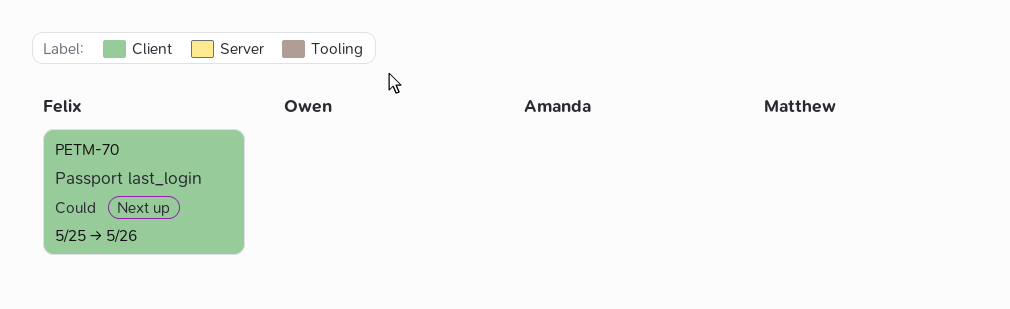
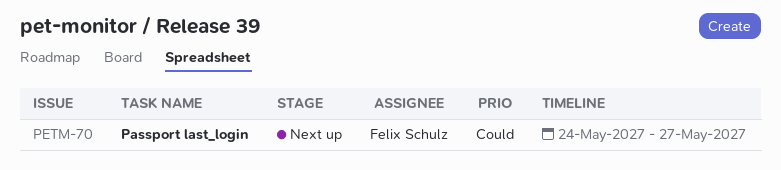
PETM-70, start: May 25 -> May 24
PETM-70, due: May 26 -> May 27

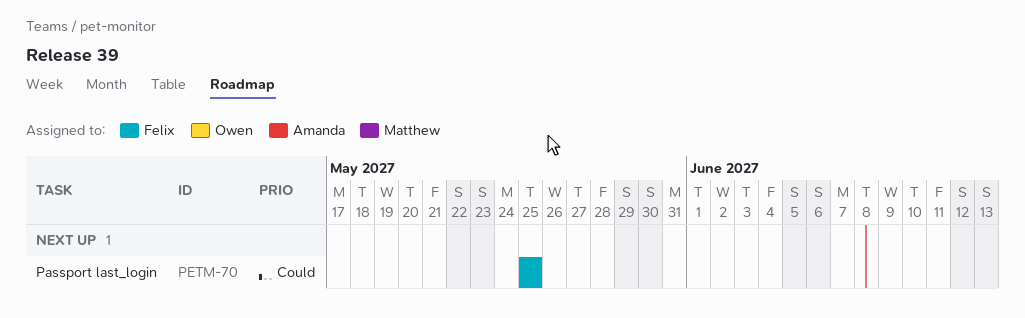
PETM-70, start: May 24 -> May 25
PETM-70, due: May 27 -> May 25

